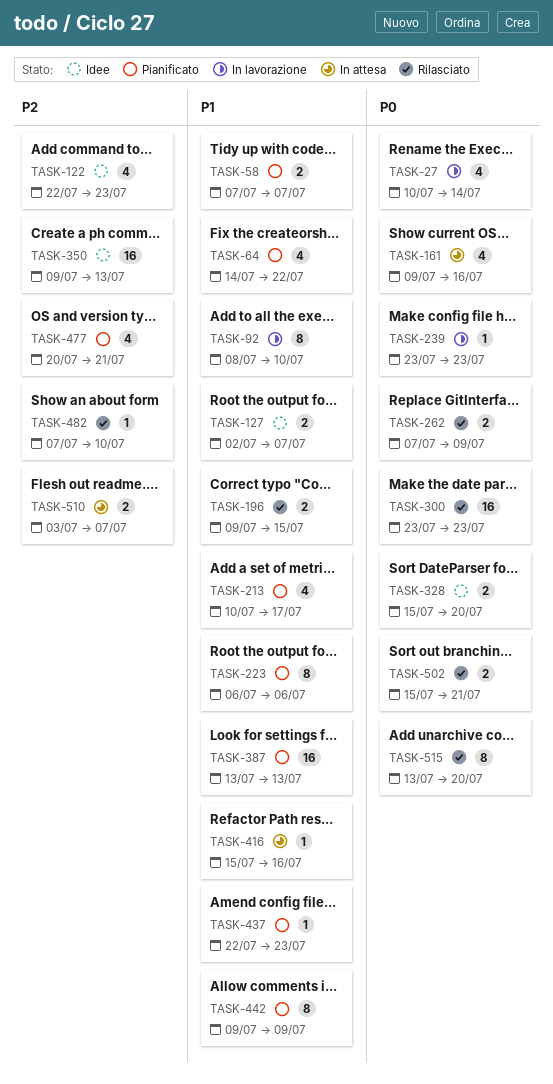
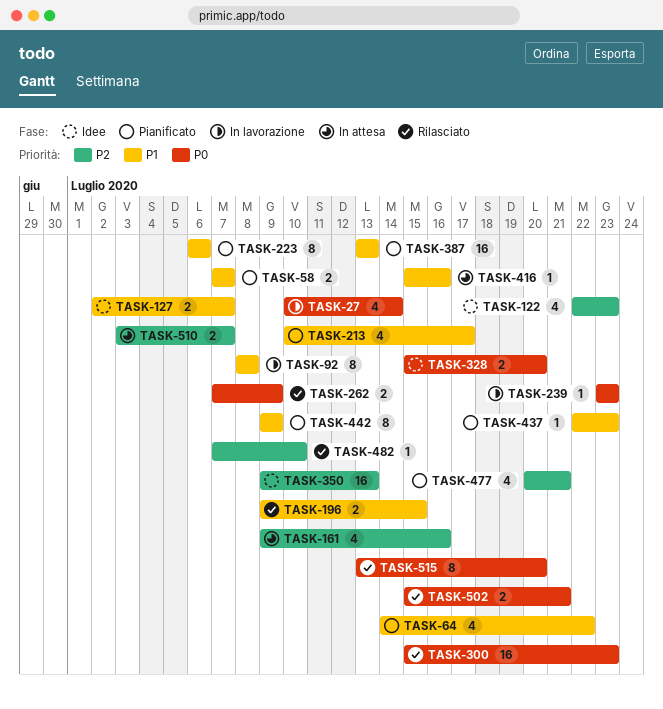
TASK-92, due: Jul 10 -> Jul 8
TASK-161, priority: P0 -> P2
TASK-300, start: Jul 23 -> Jul 15

